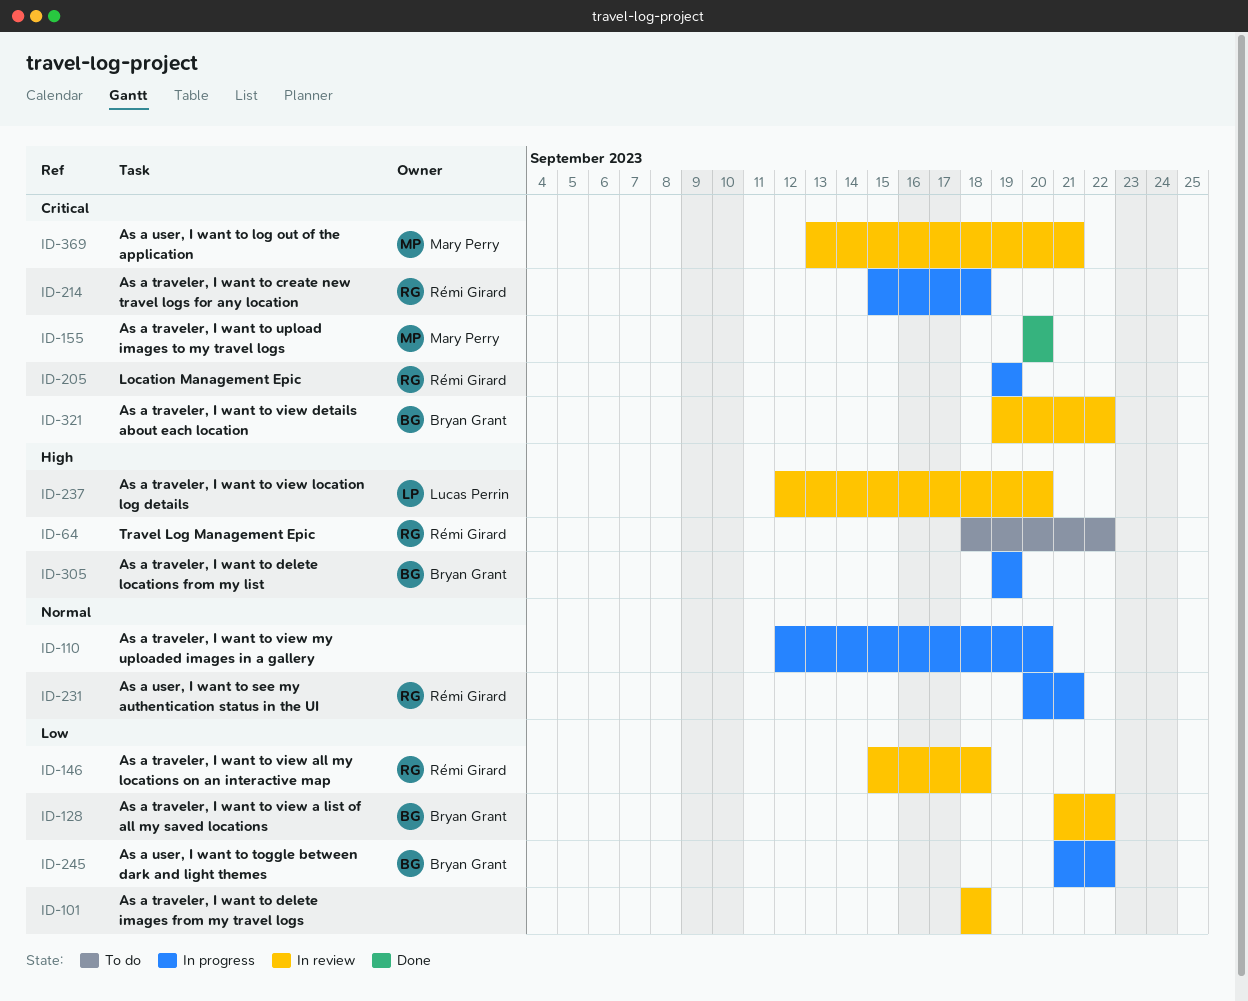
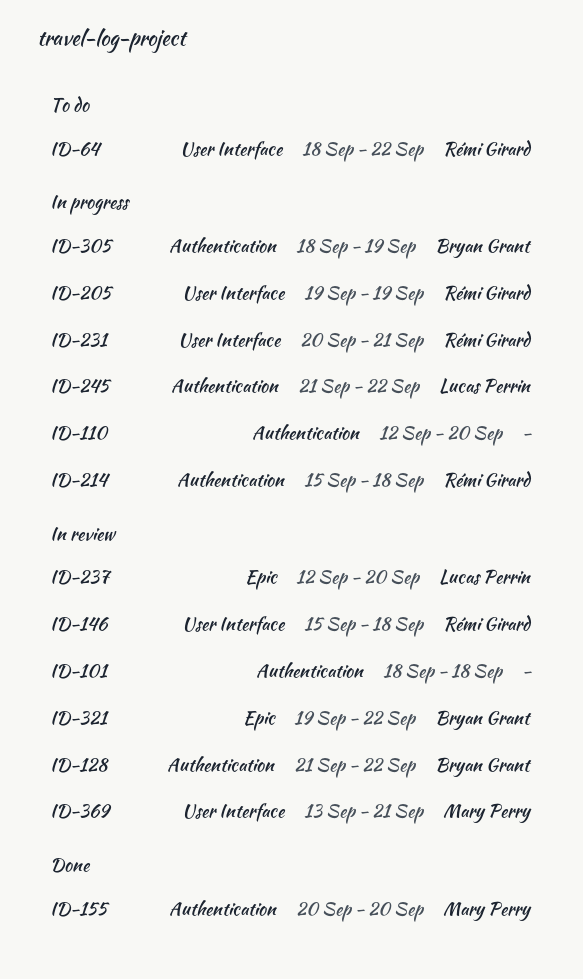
ID-245, owner: Bryan Grant -> Lucas Perrin
ID-305, start: Sep 19 -> Sep 18

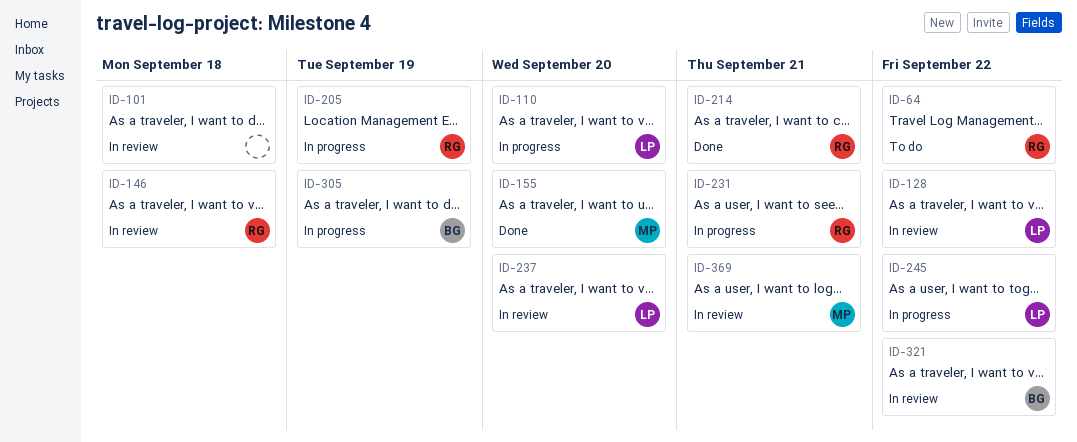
ID-110, owner: none -> Lucas Perrin
ID-128, owner: Bryan Grant -> Lucas Perrin
ID-214, status: In progress -> Done
ID-214, due: Sep 18 -> Sep 21

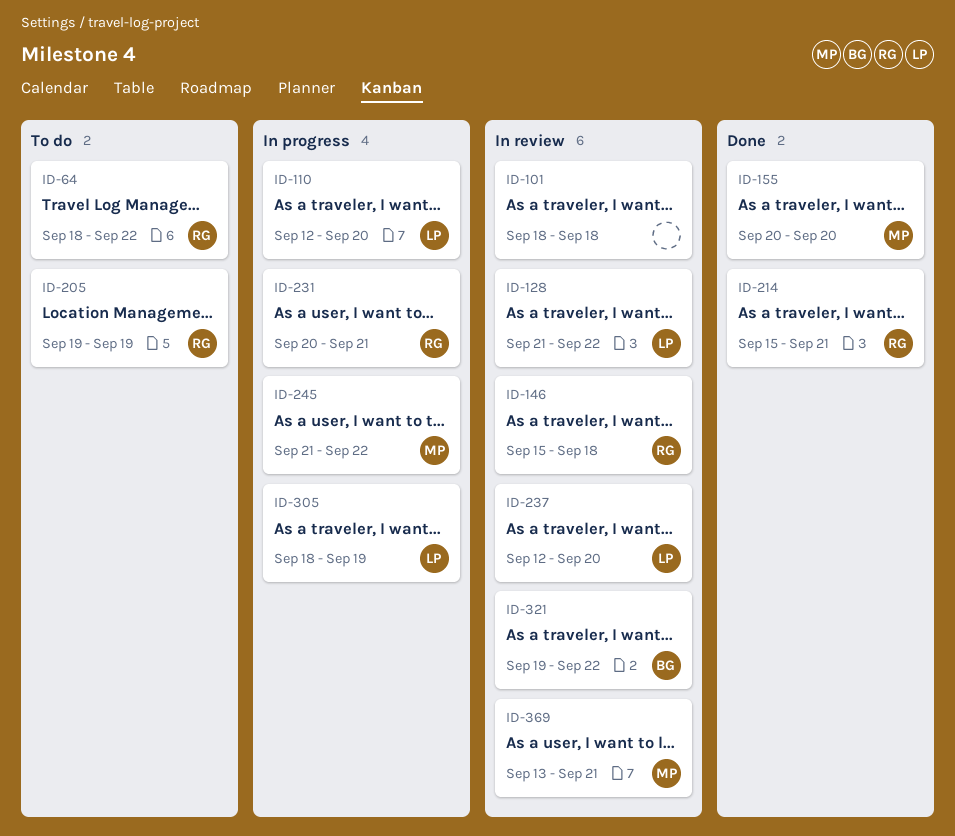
ID-205, status: In progress -> To do
ID-245, owner: LP -> MP
ID-305, owner: BG -> LP

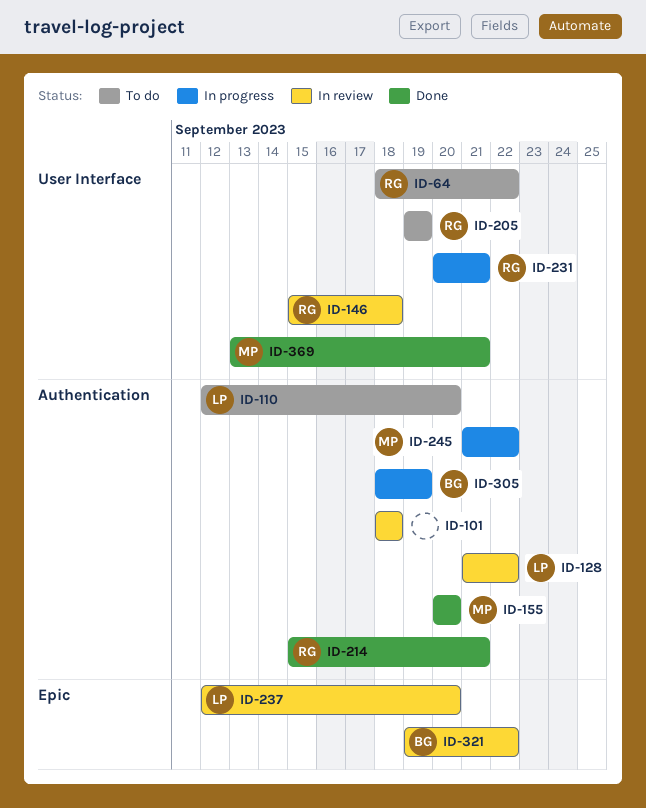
ID-110, status: In progress -> To do
ID-305, owner: LP -> BG
ID-369, status: In review -> Done

